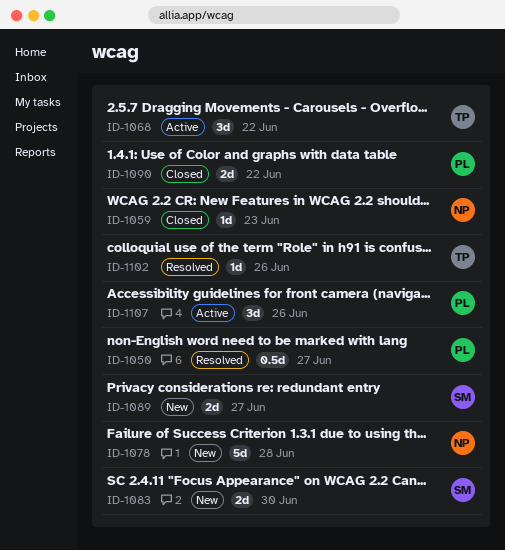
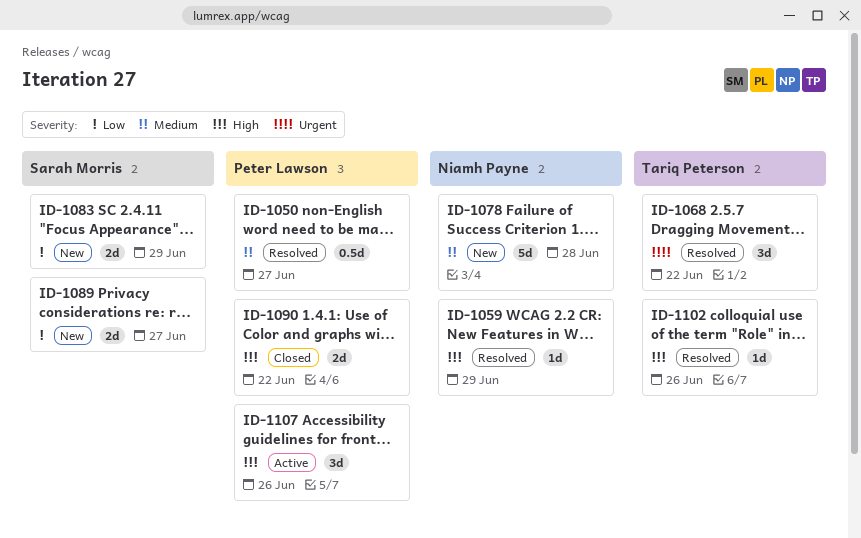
ID-1059, status: Closed -> Resolved
ID-1059, due: Jun 23 -> Jun 29
ID-1068, status: Active -> Resolved
ID-1083, due: Jun 30 -> Jun 29

